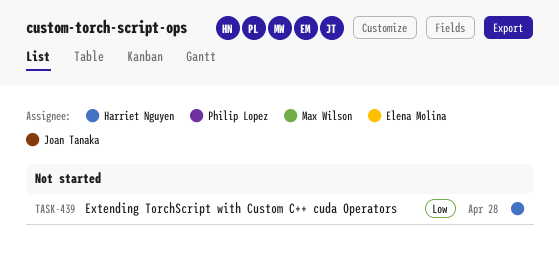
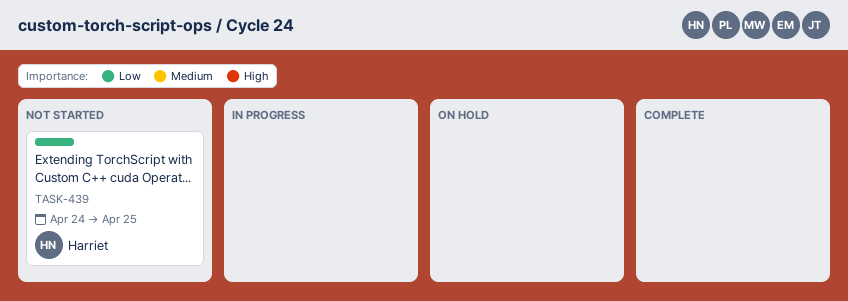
TASK-439, due: Apr 28 -> Apr 25

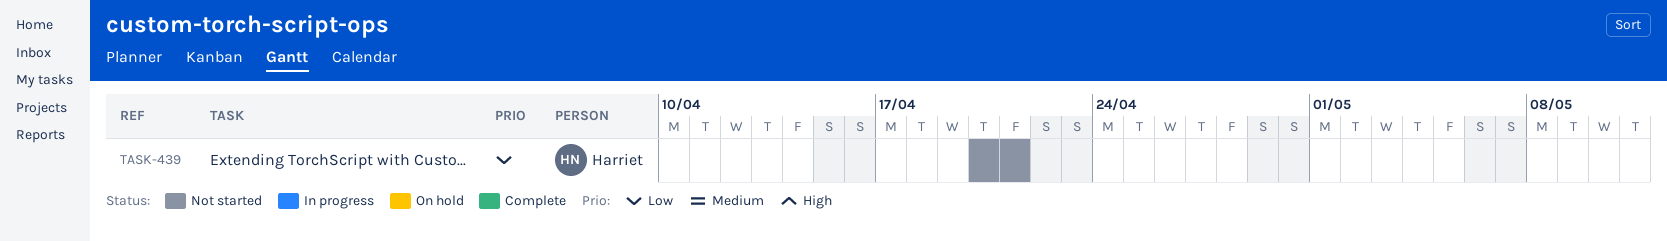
TASK-439, start: Apr 24 -> Apr 20
TASK-439, due: Apr 25 -> Apr 21

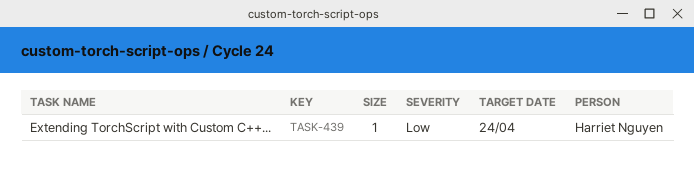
TASK-439, due: Apr 21 -> Apr 24

